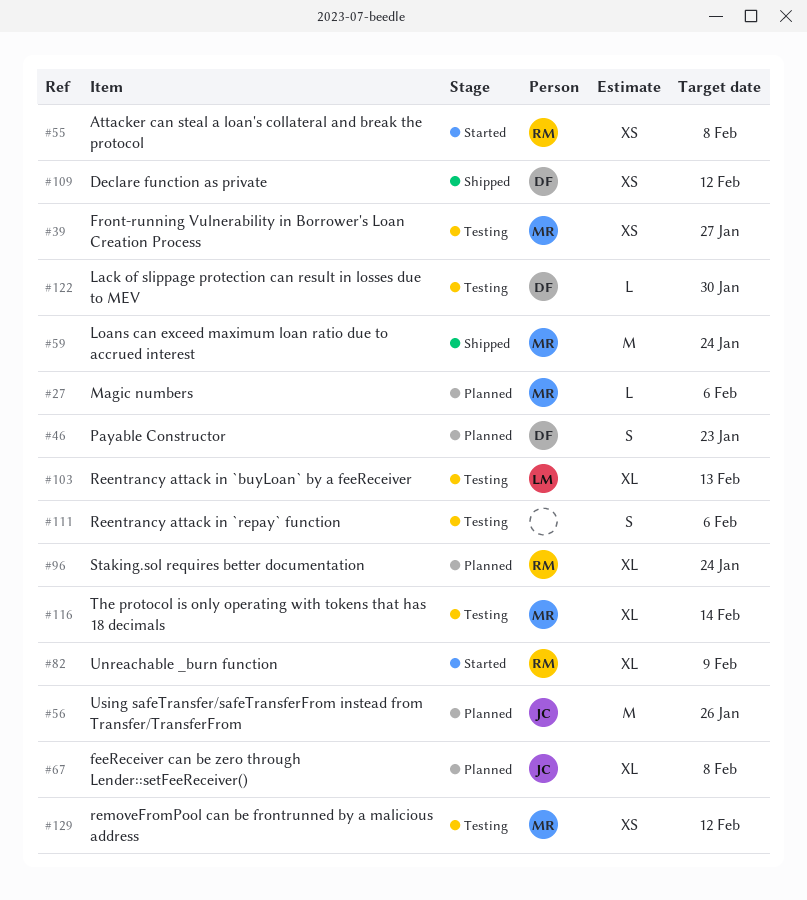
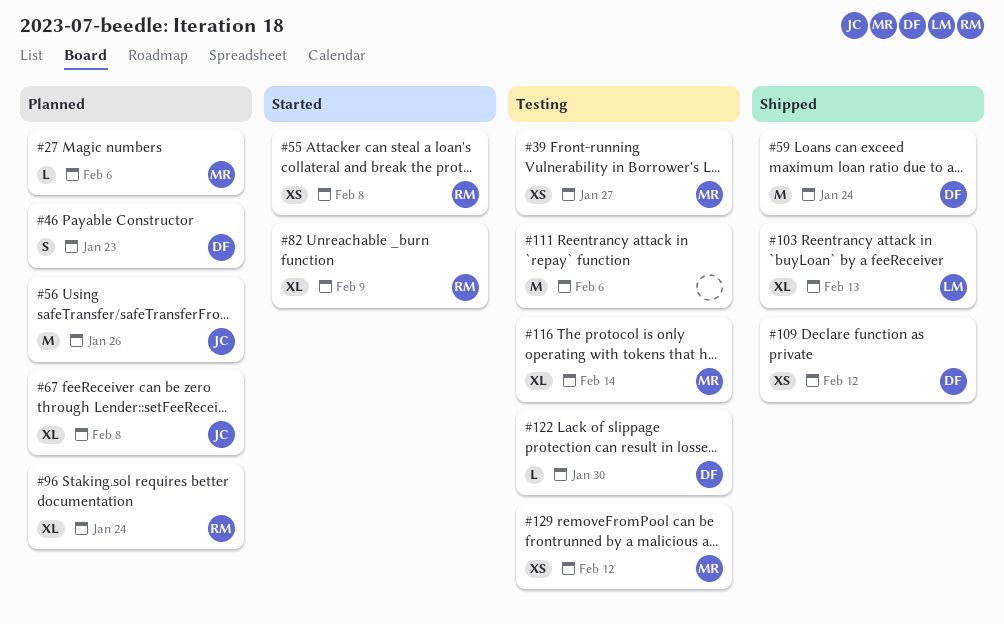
#59, owner: MR -> DF
#103, status: Testing -> Shipped
#111, estimate: S -> M

